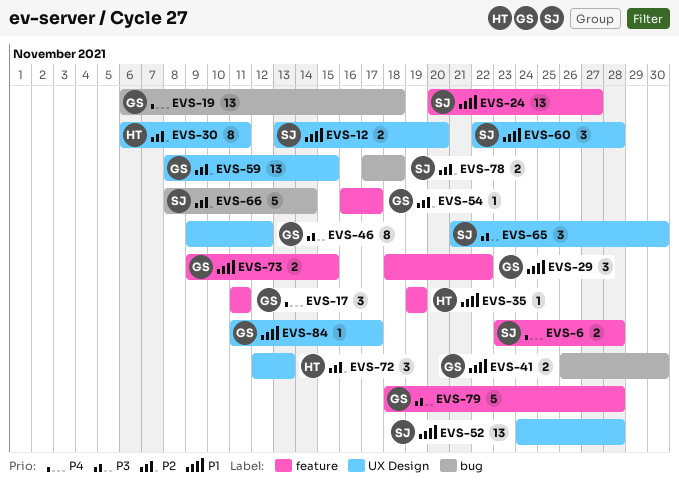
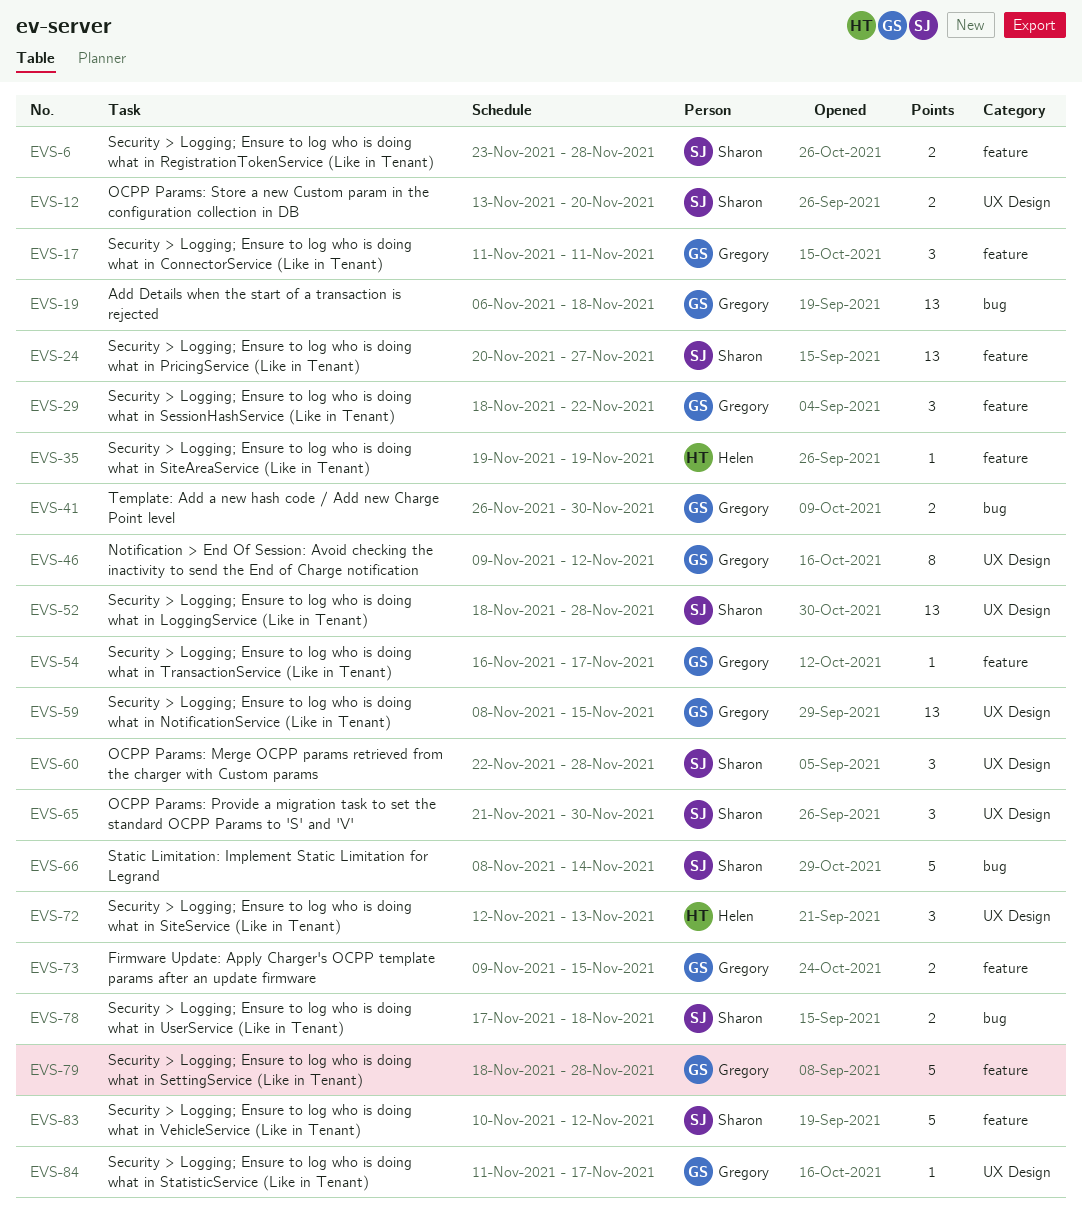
EVS-30: present -> none
EVS-52, start: Nov 24 -> Nov 18
EVS-83: none -> present

